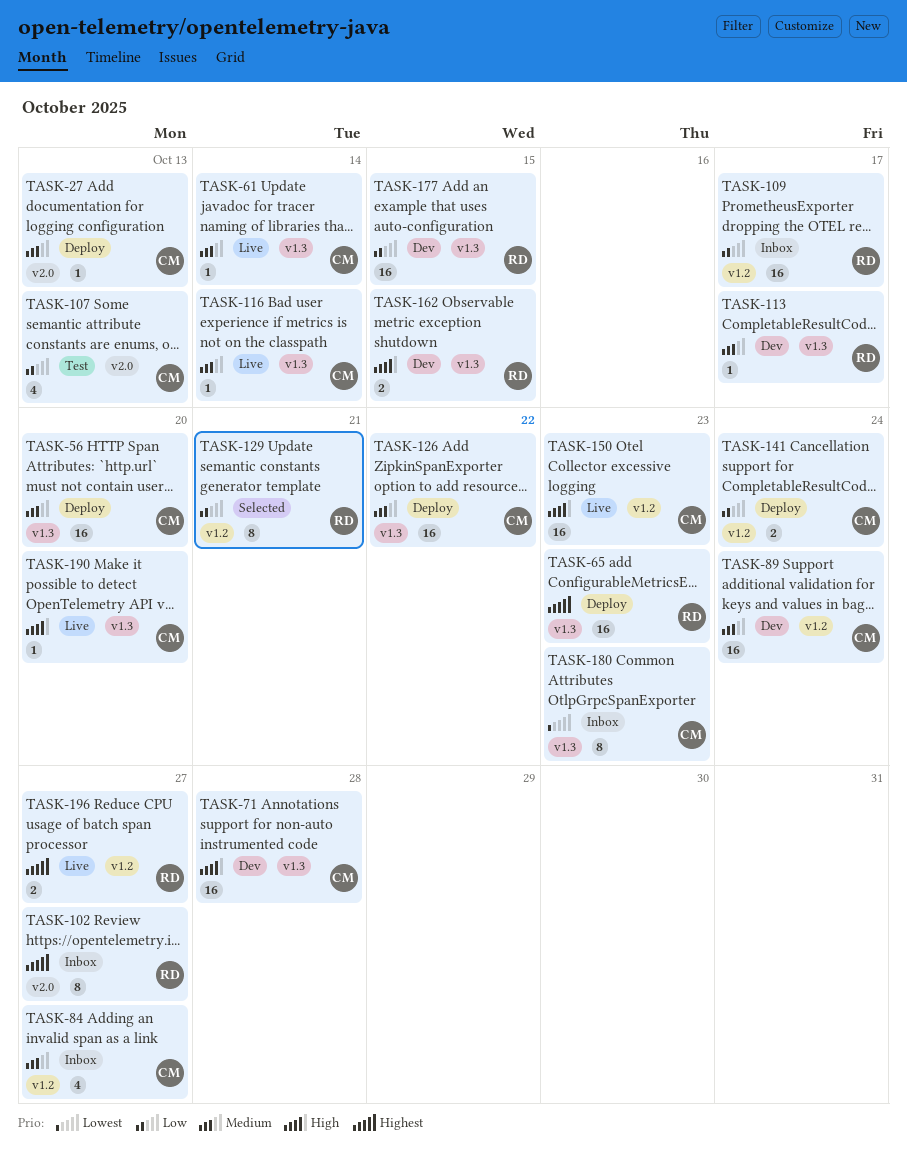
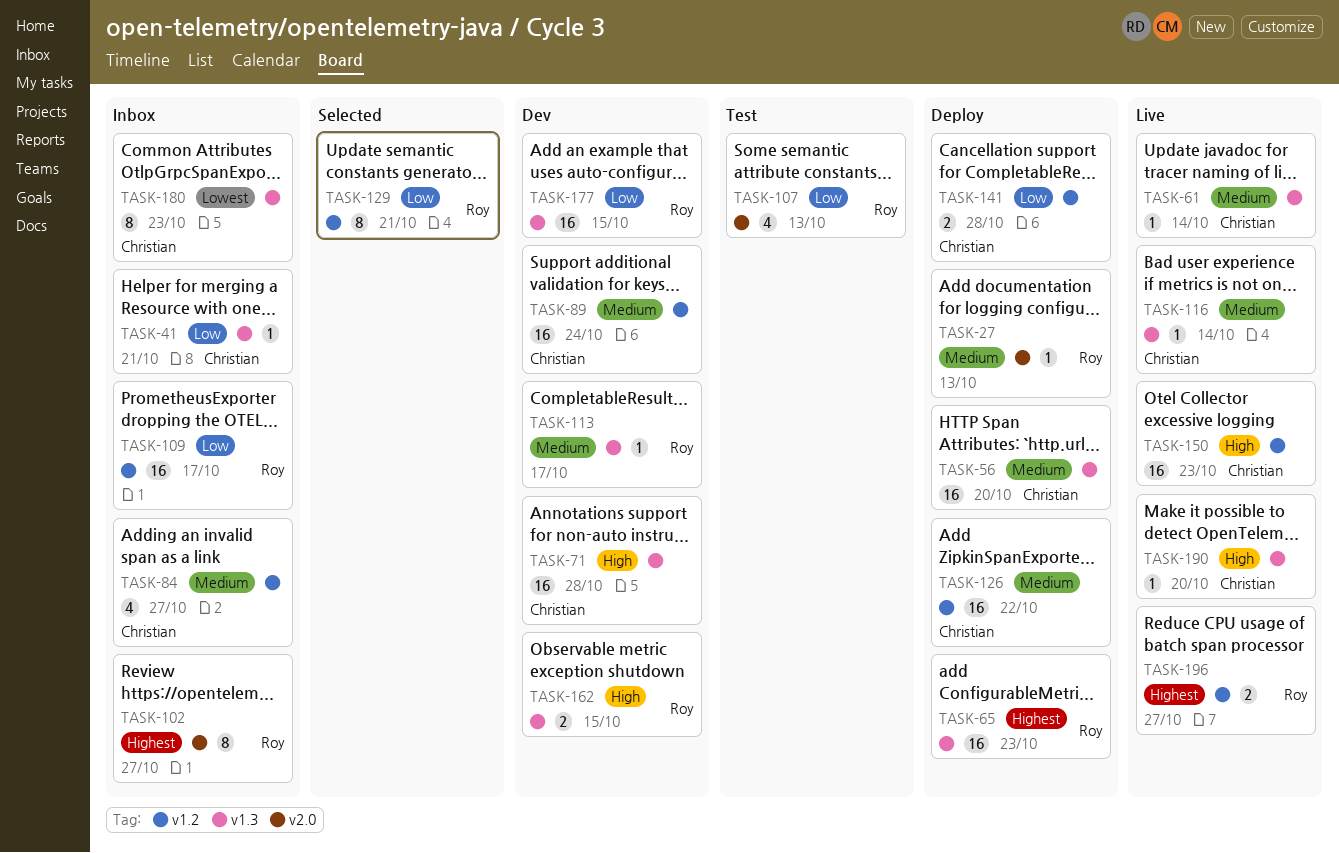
TASK-27, owner: Christian -> Roy
TASK-41: none -> present
TASK-107, owner: Christian -> Roy
TASK-126, label: v1.3 -> v1.2
TASK-141, due: Oct 24 -> Oct 28

